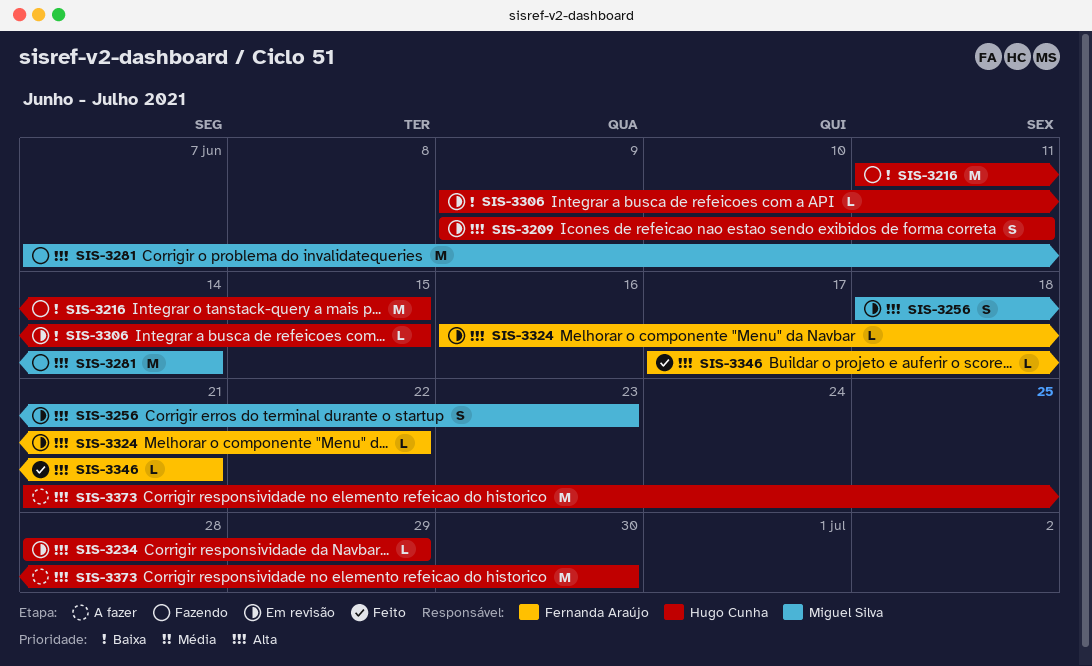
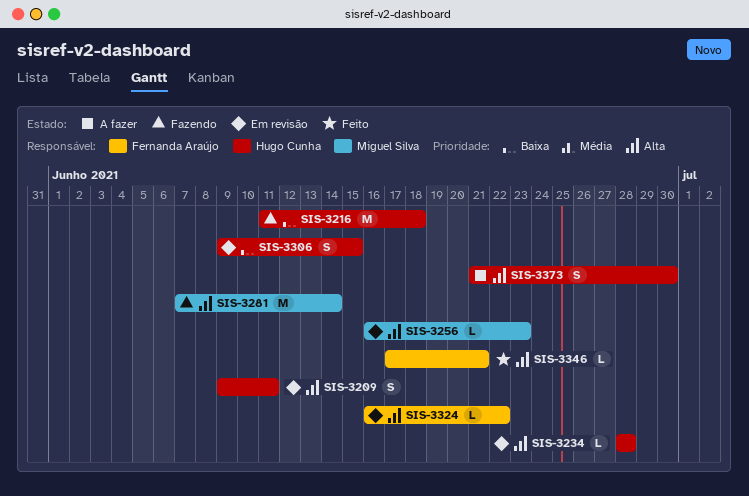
SIS-3216, due: Jun 15 -> Jun 18
SIS-3234, due: Jun 29 -> Jun 28
SIS-3256, estimate: S -> L
SIS-3256, start: Jun 18 -> Jun 16
SIS-3306, estimate: L -> S
SIS-3373, estimate: M -> S

